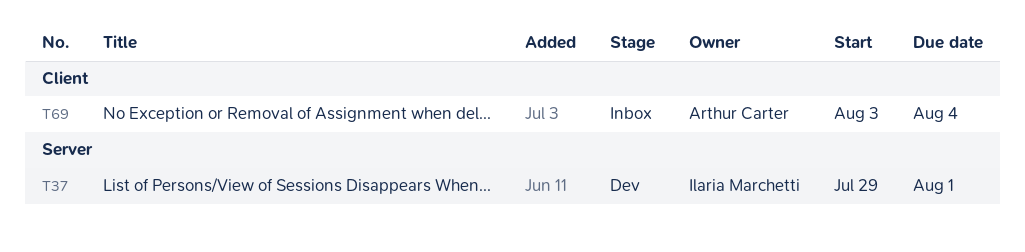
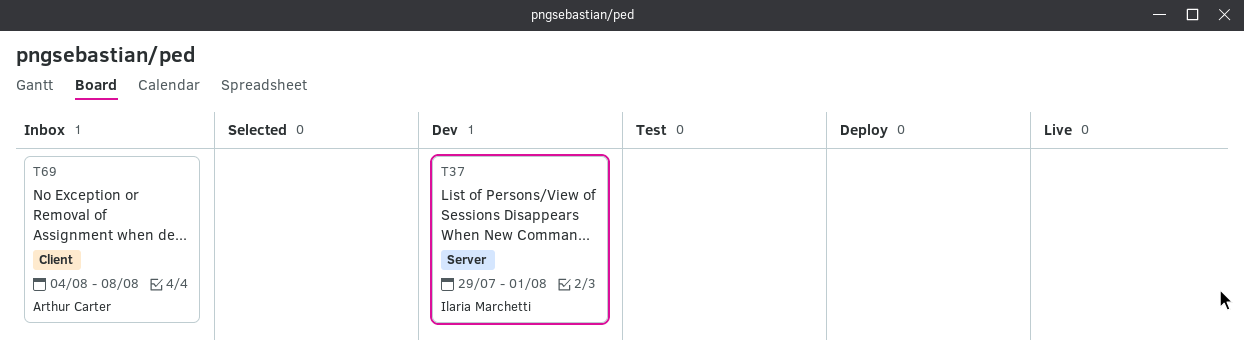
T69, start: Aug 3 -> Aug 4
T69, due: Aug 4 -> Aug 8

